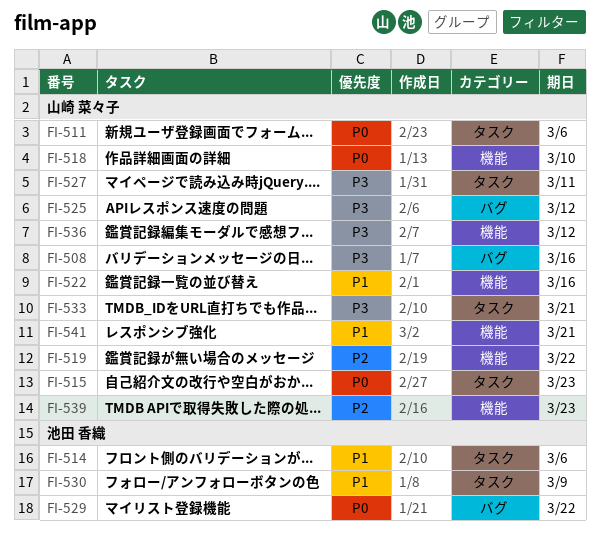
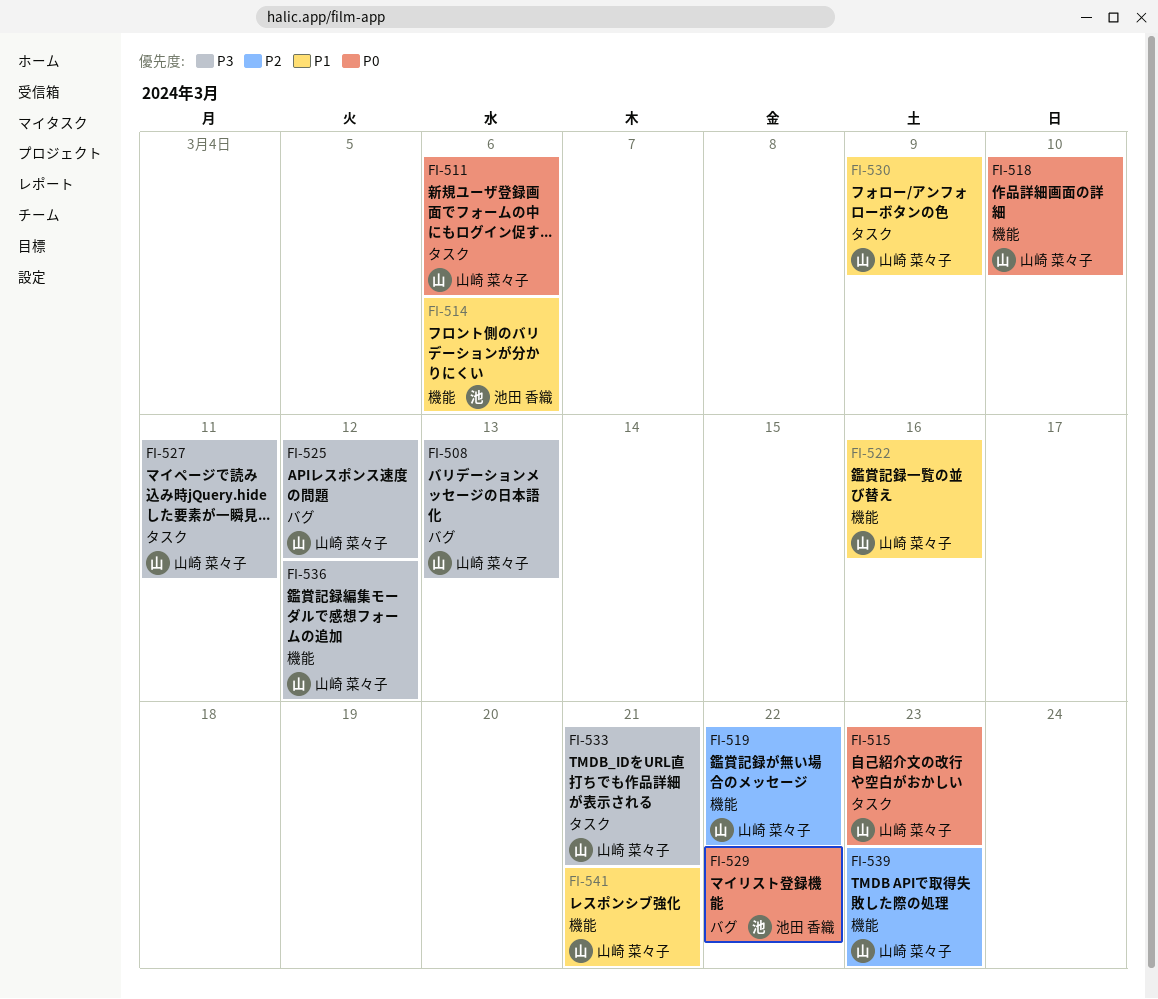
FI-508, due: Mar 16 -> Mar 13
FI-514, label: タスク -> 機能
FI-530, owner: 池田 香織 -> 山崎 菜々子

